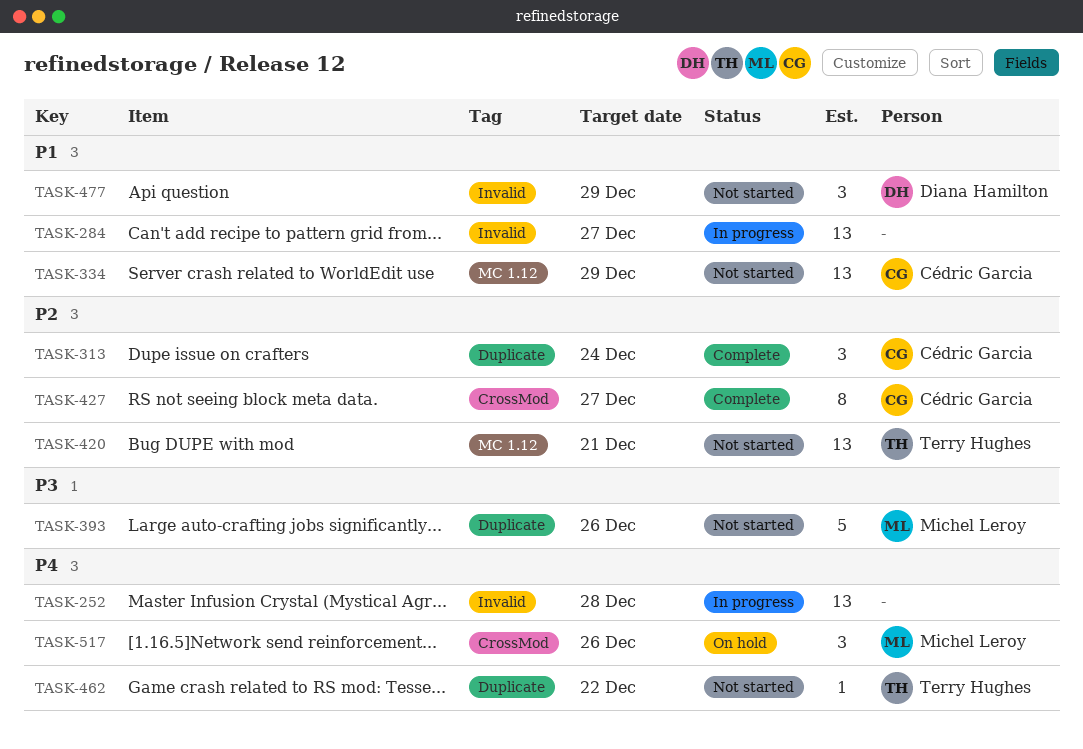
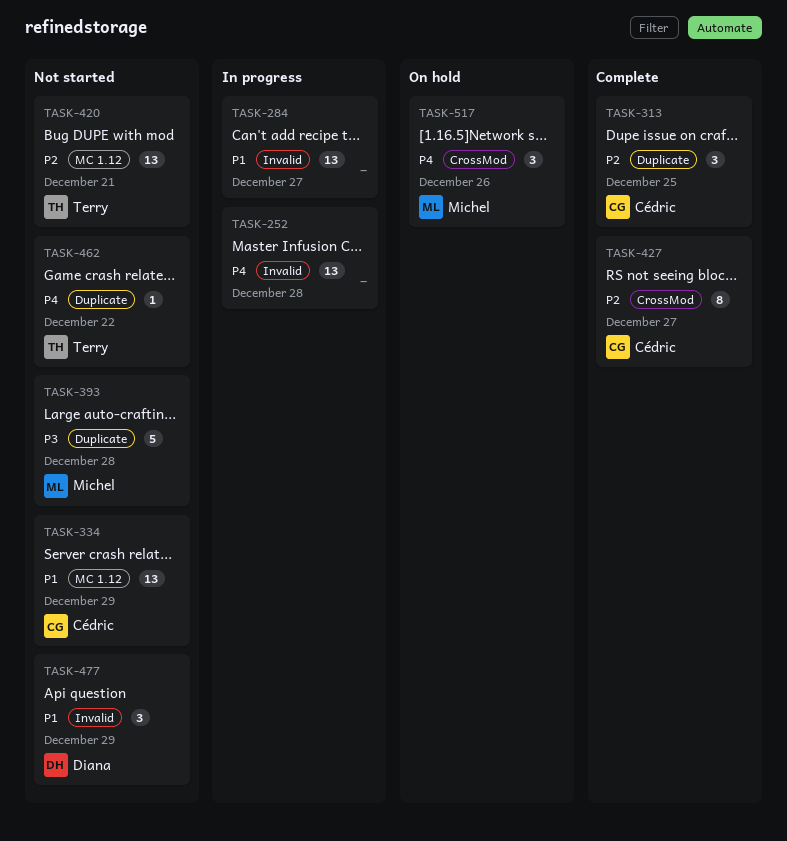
TASK-313, due: Dec 24 -> Dec 25
TASK-393, due: Dec 26 -> Dec 28

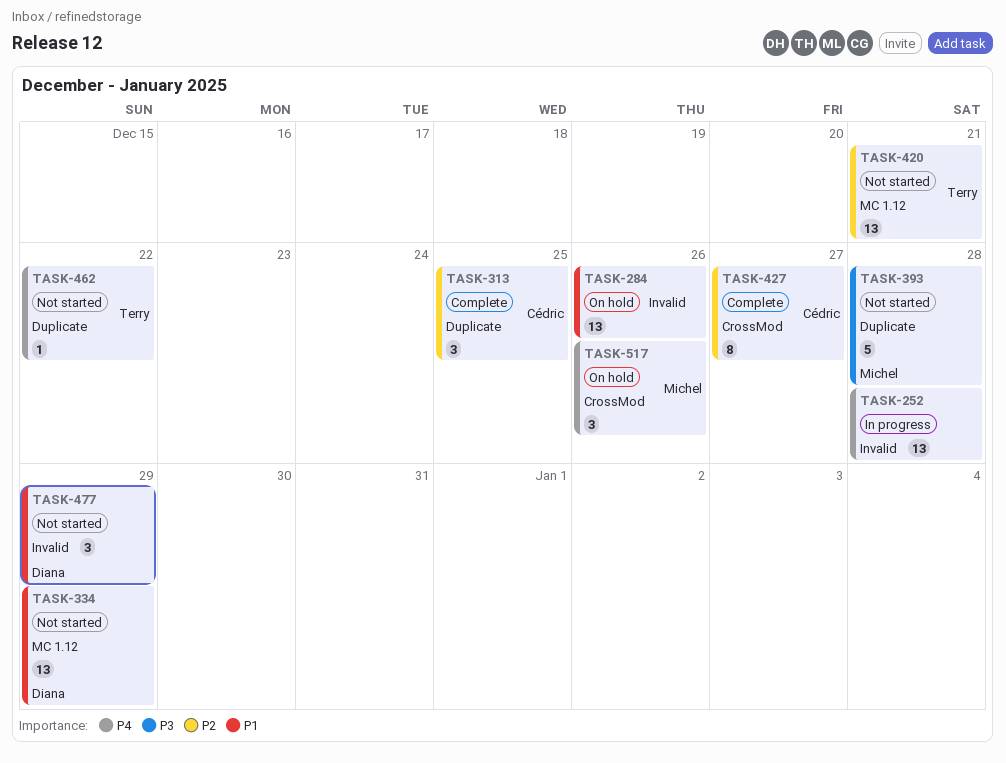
TASK-284, status: In progress -> On hold
TASK-284, due: Dec 27 -> Dec 26
TASK-334, owner: Cédric -> Diana

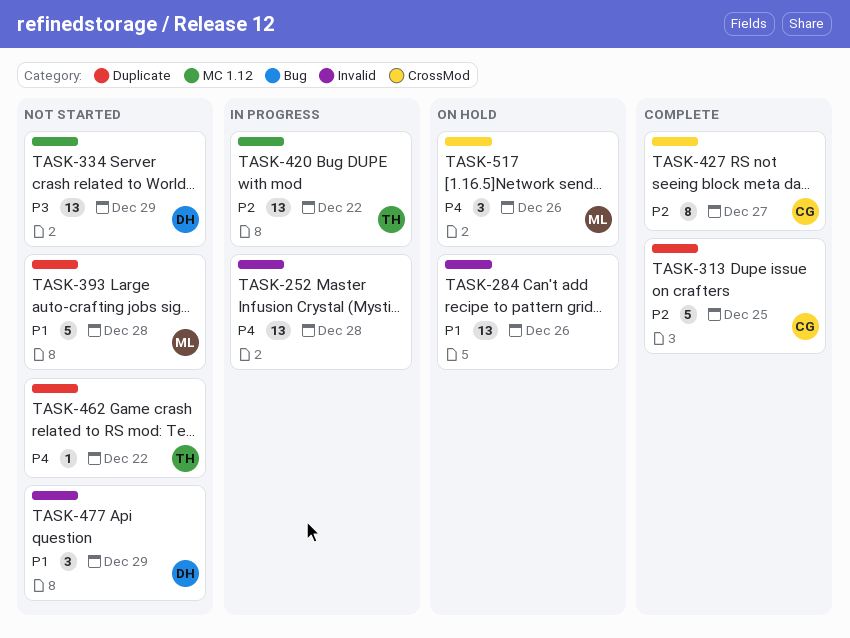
TASK-313, estimate: 3 -> 5
TASK-334, priority: P1 -> P3
TASK-393, priority: P3 -> P1
TASK-420, status: Not started -> In progress
TASK-420, due: Dec 21 -> Dec 22

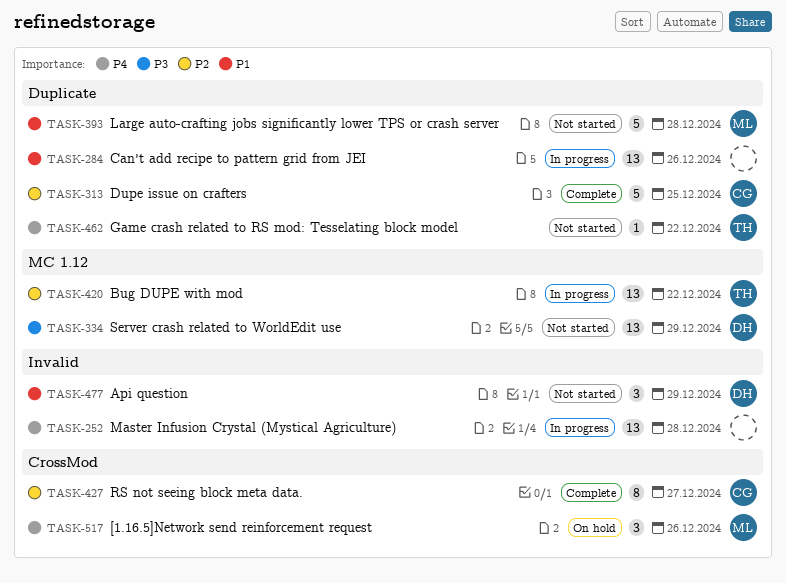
TASK-284, status: On hold -> In progress
TASK-284, label: Invalid -> Duplicate

